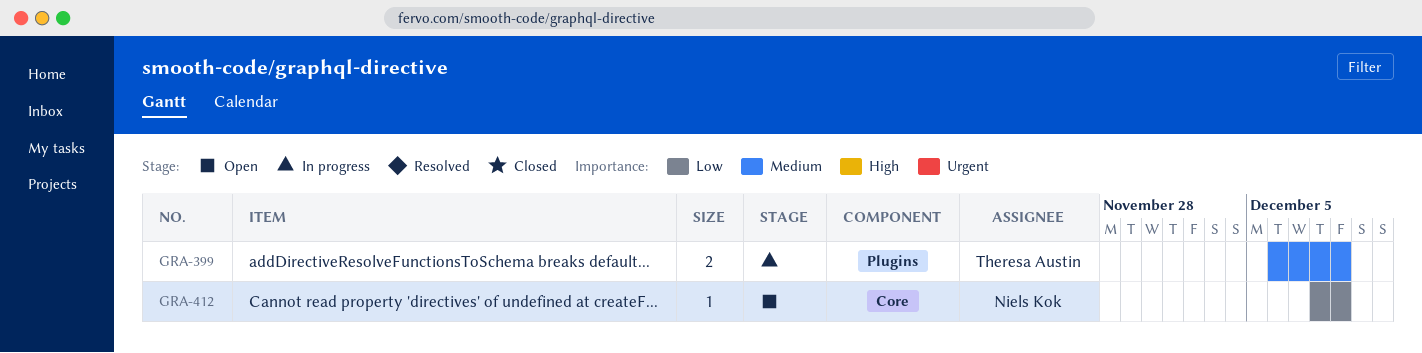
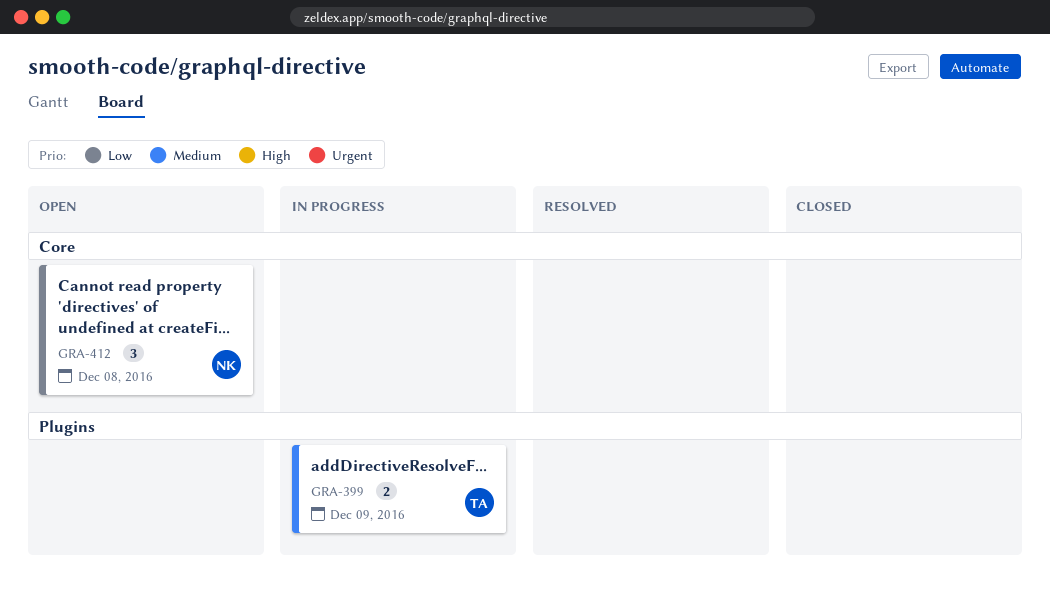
GRA-412, estimate: 1 -> 3
GRA-412, due: Dec 9 -> Dec 8

